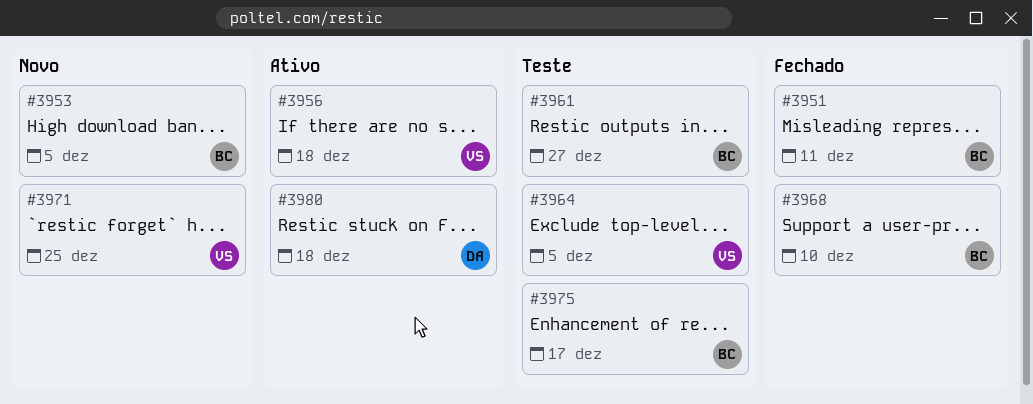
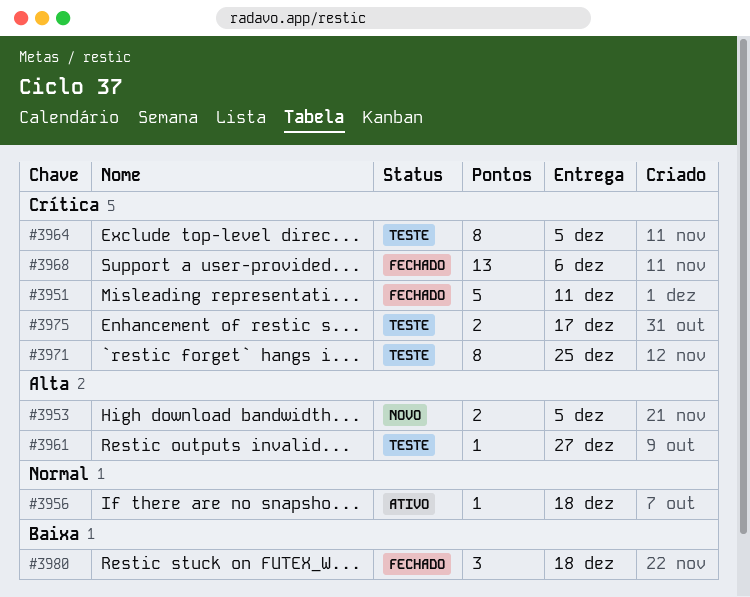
#3968, due: Dec 10 -> Dec 6
#3971, status: Novo -> Teste
#3980, status: Ativo -> Fechado

